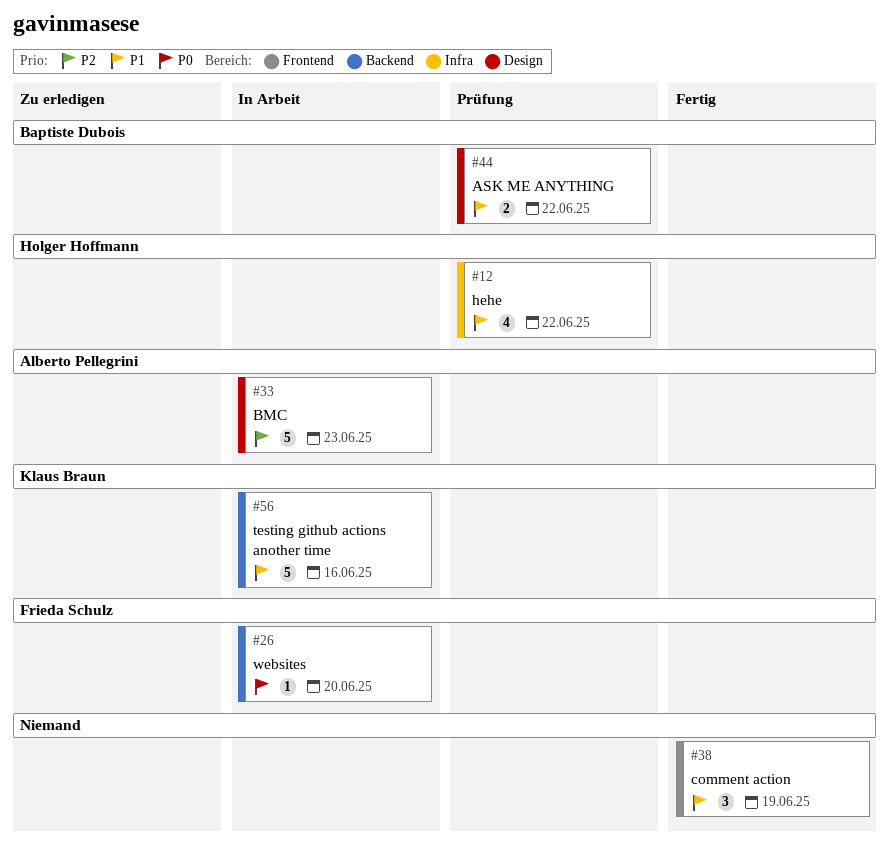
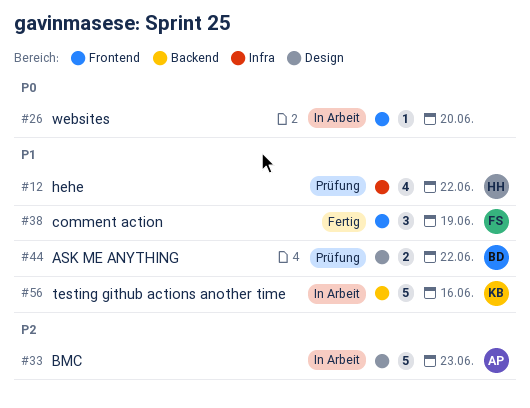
#26, owner: Frieda Schulz -> none
#26, label: Backend -> Frontend
#38, owner: none -> Frieda Schulz

